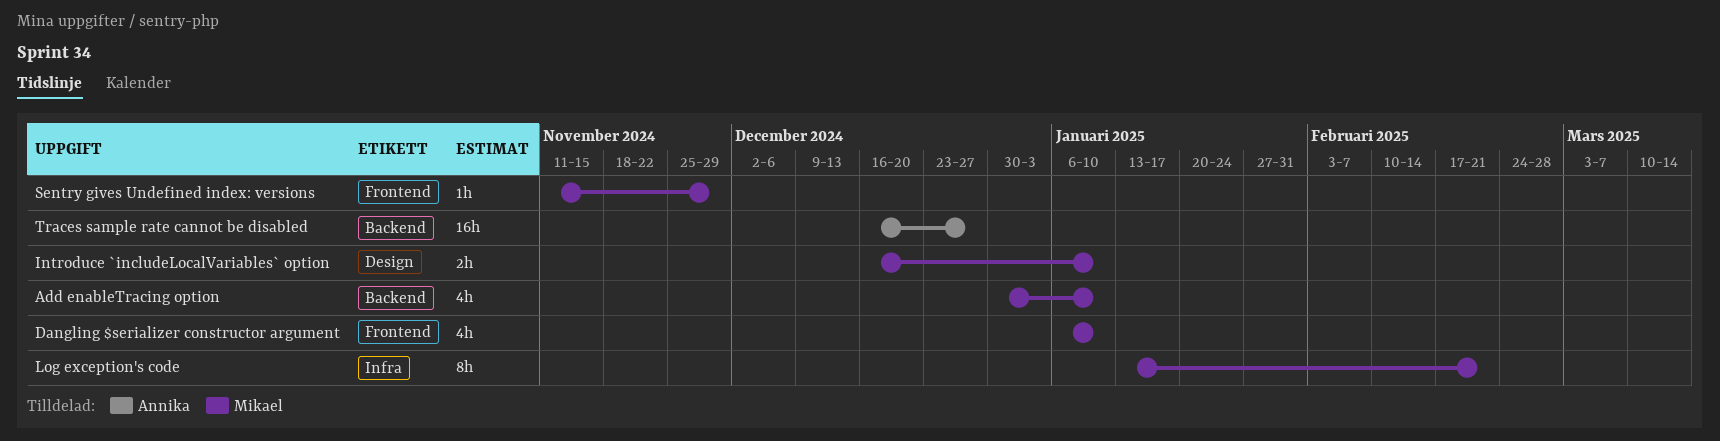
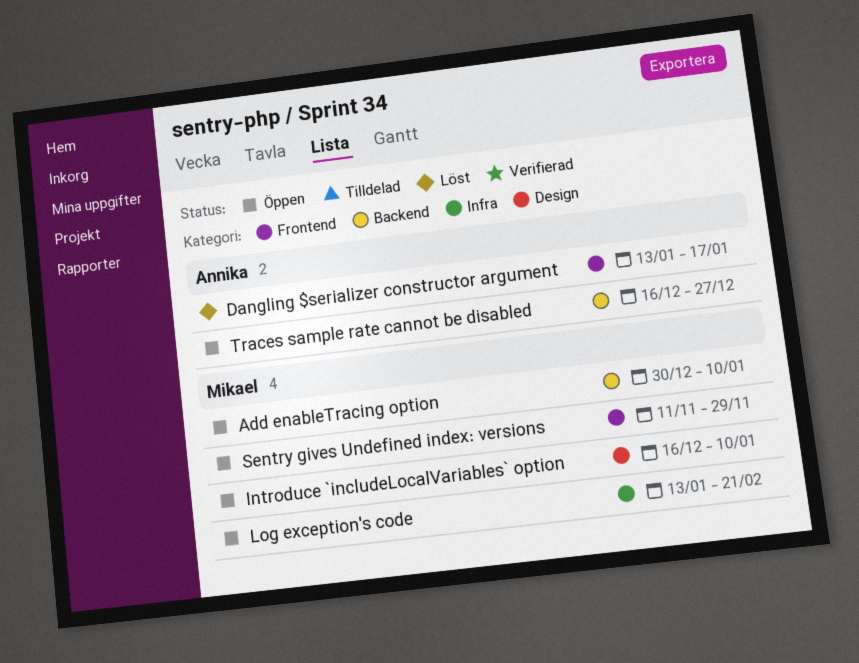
Dangling $serializer constructor argument, owner: Mikael -> Annika
Dangling $serializer constructor argument, start: Jan 6 -> Jan 13
Dangling $serializer constructor argument, due: Jan 10 -> Jan 17

